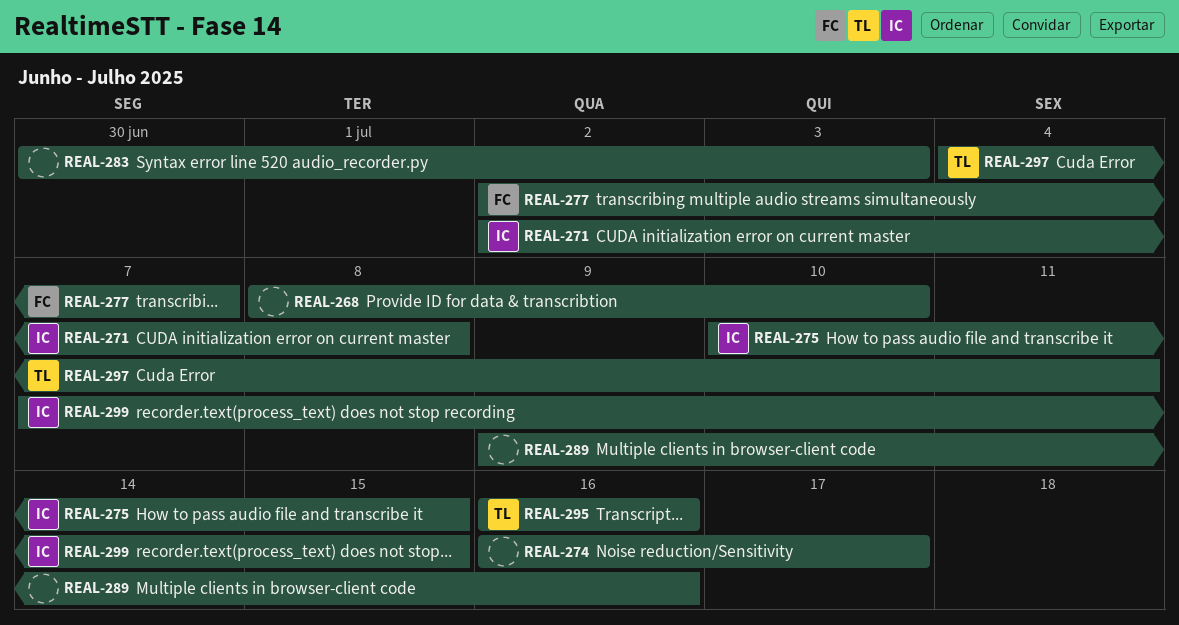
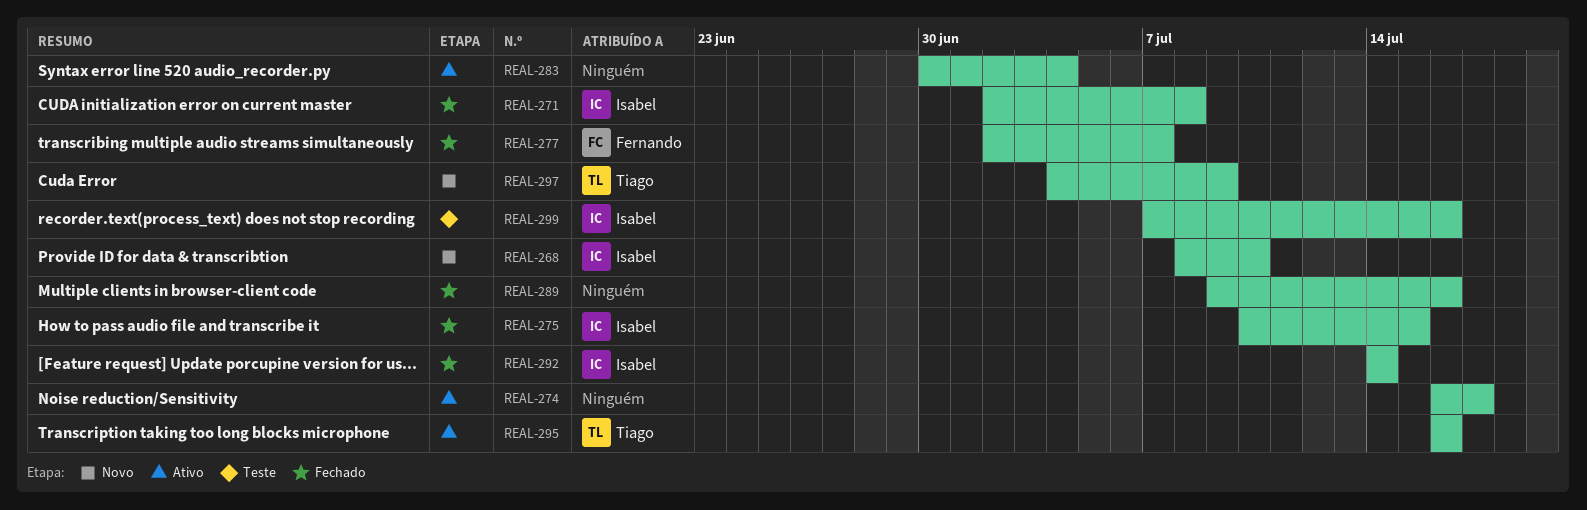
REAL-268, owner: none -> Isabel
REAL-283, due: Jul 3 -> Jul 4
REAL-292: none -> present
REAL-297, due: Jul 11 -> Jul 9
REAL-299, due: Jul 15 -> Jul 16

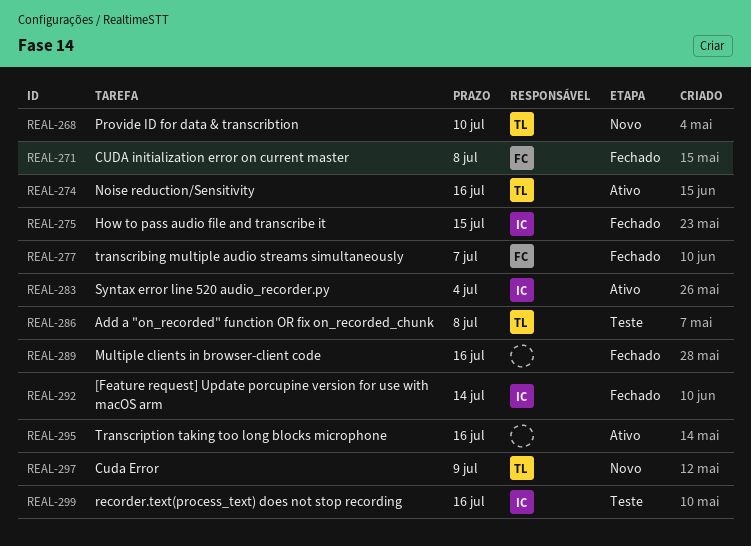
REAL-268, owner: Isabel -> Tiago
REAL-271, owner: Isabel -> Fernando
REAL-274, owner: none -> Tiago
REAL-274, due: Jul 17 -> Jul 16
REAL-283, owner: none -> Isabel
REAL-286: none -> present
REAL-295, owner: Tiago -> none

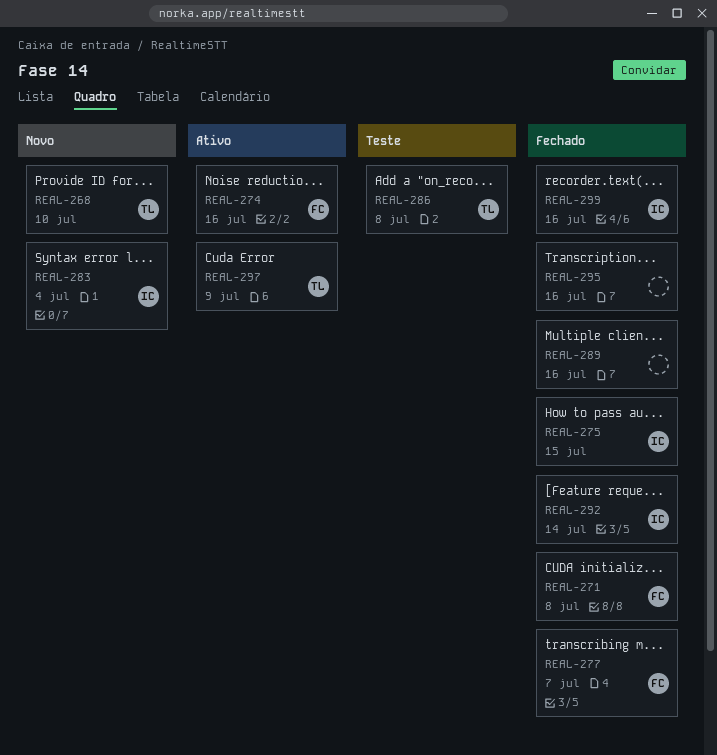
REAL-274, owner: TL -> FC
REAL-283, status: Ativo -> Novo
REAL-295, status: Ativo -> Fechado
REAL-297, status: Novo -> Ativo
REAL-299, status: Teste -> Fechado

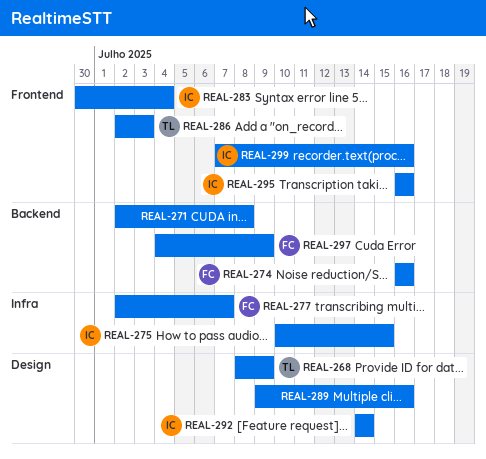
REAL-268, due: Jul 10 -> Jul 9
REAL-271, owner: FC -> none
REAL-286, due: Jul 8 -> Jul 3
REAL-295, owner: none -> IC
REAL-297, owner: TL -> FC

